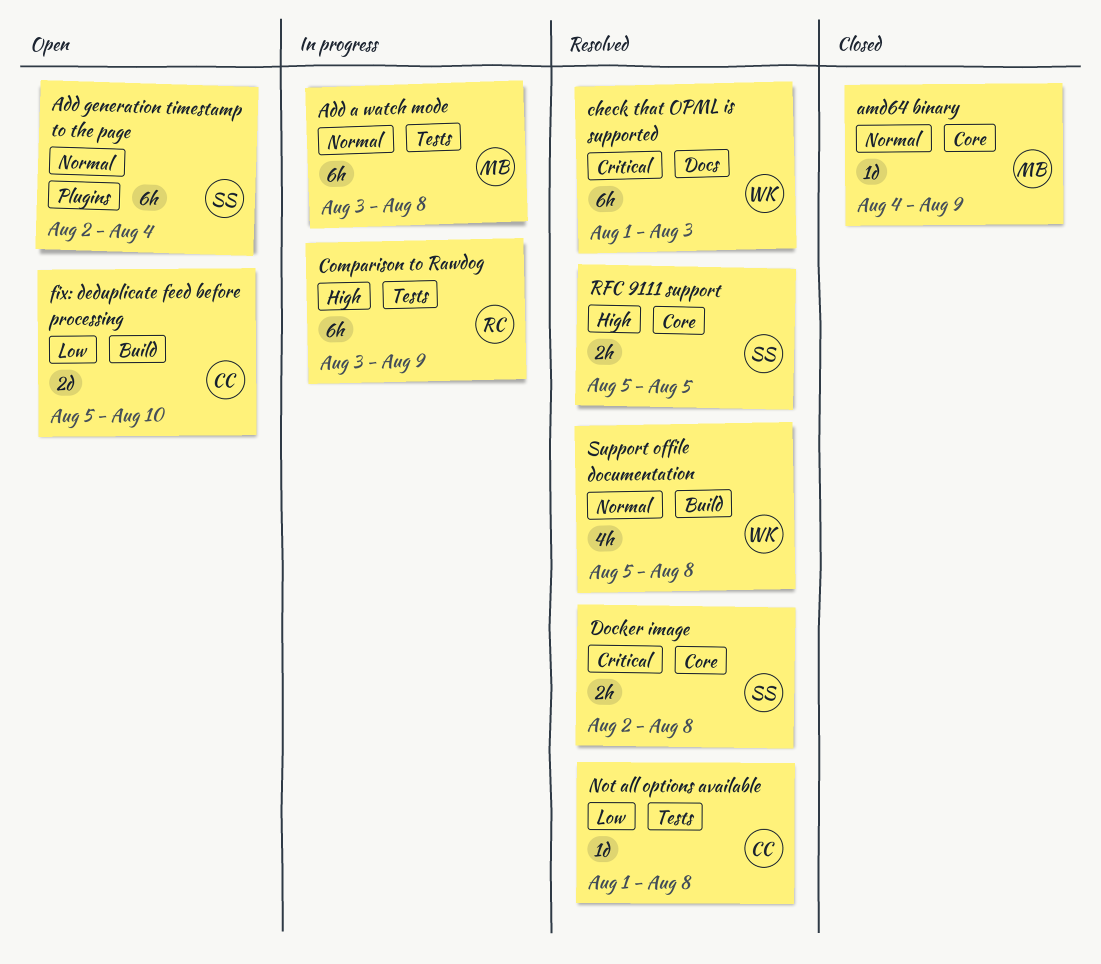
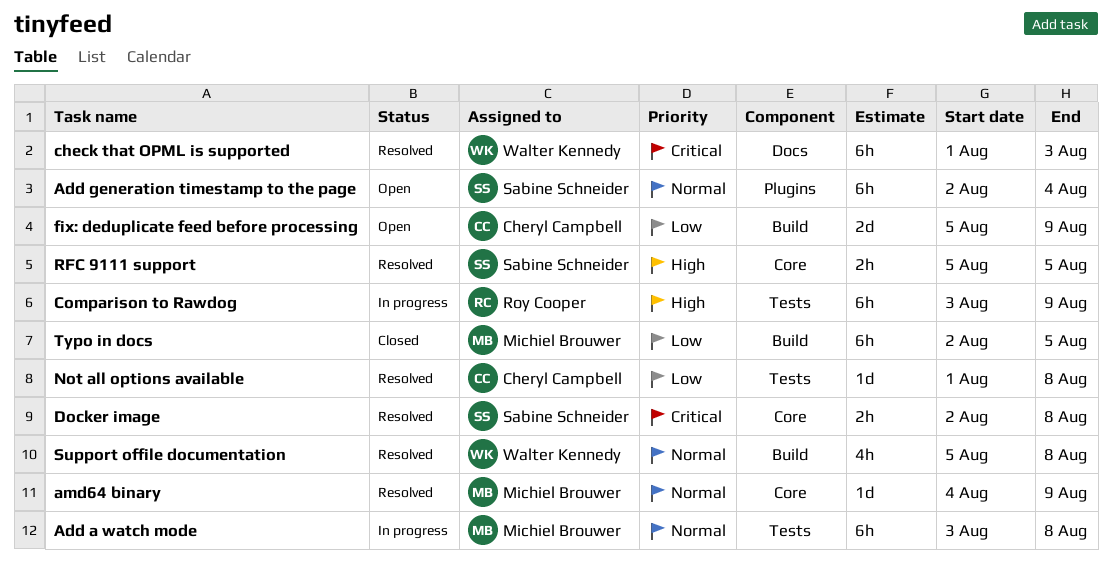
amd64 binary, status: Closed -> Resolved
fix: deduplicate feed before processing, due: Aug 10 -> Aug 9
Typo in docs: none -> present

